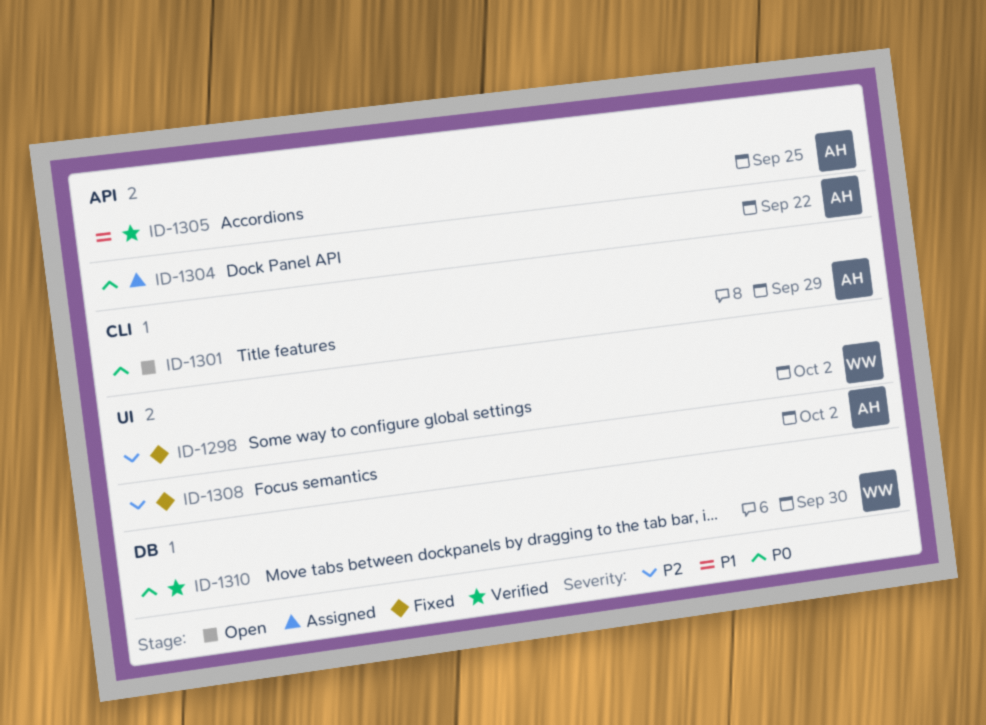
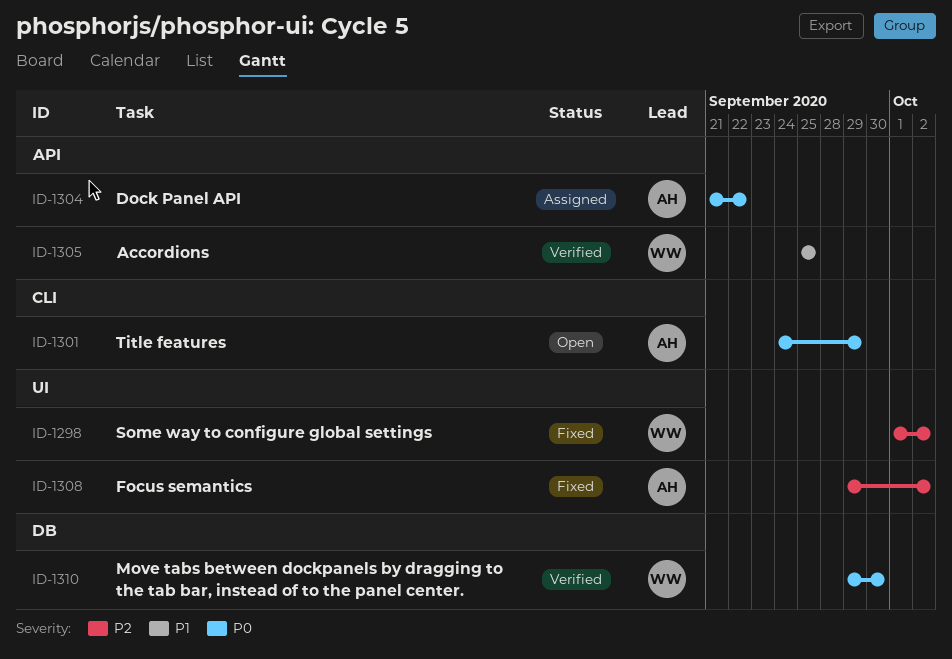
ID-1305, owner: AH -> WW

